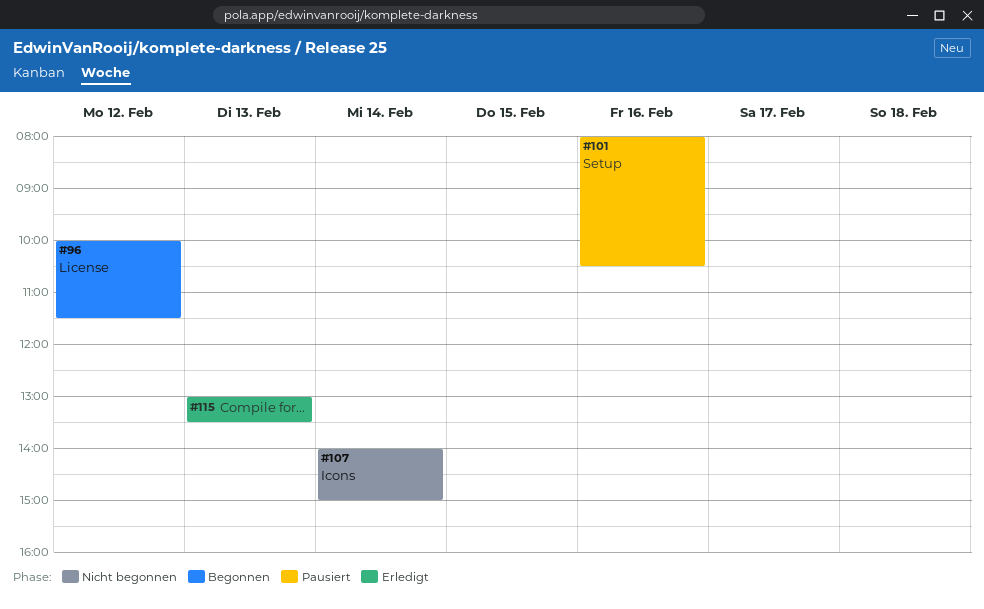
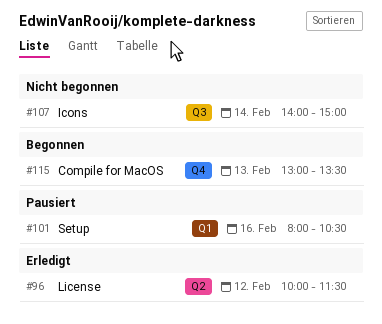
#96, status: Begonnen -> Erledigt
#115, status: Erledigt -> Begonnen

